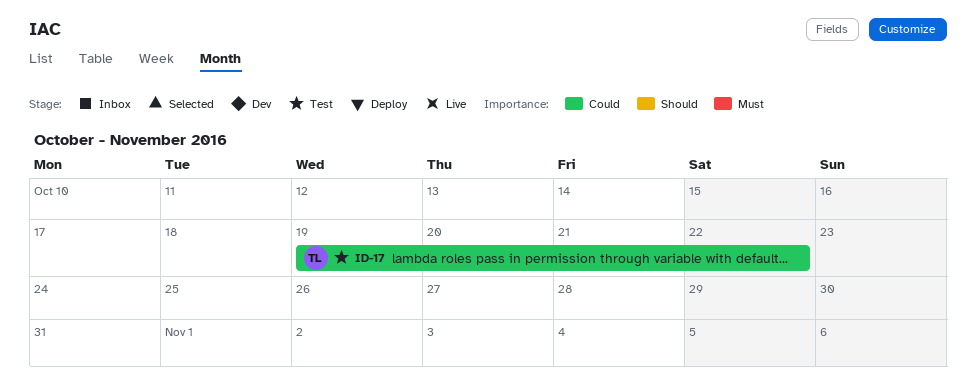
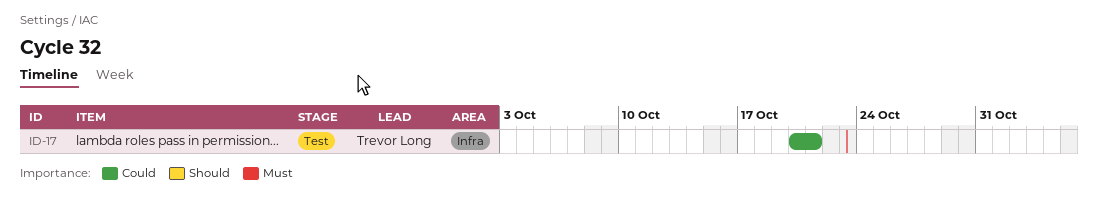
ID-17, start: Oct 19 -> Oct 20
ID-17, due: Oct 22 -> Oct 21

